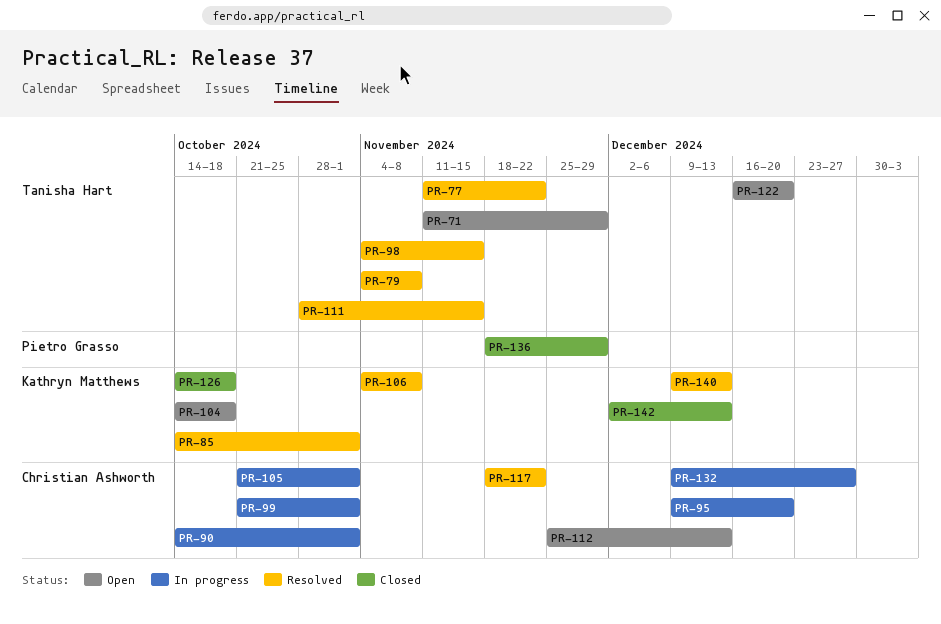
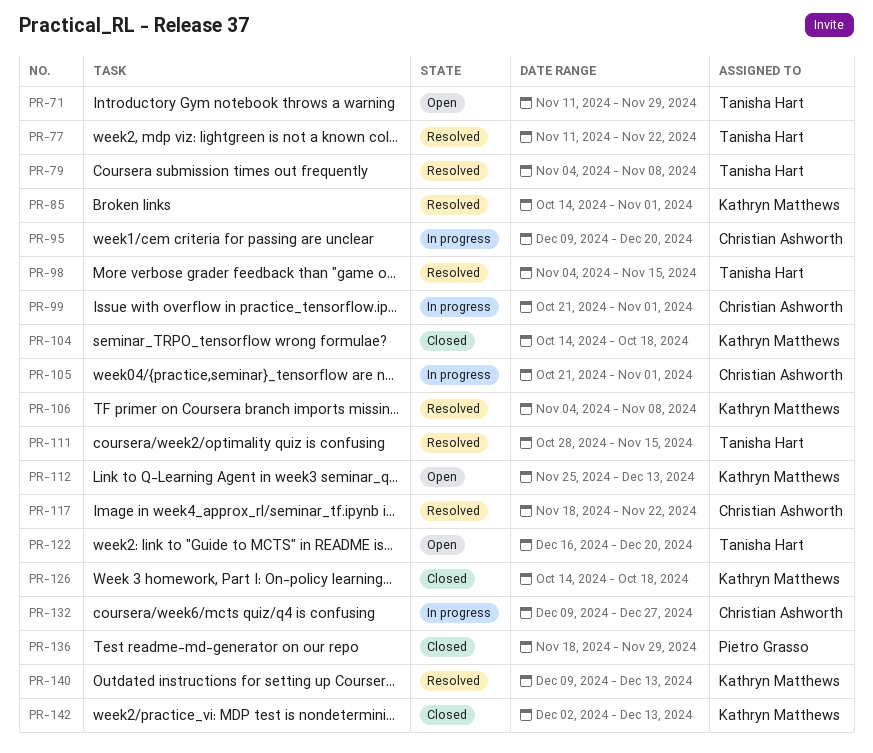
PR-90: present -> none
PR-104, status: Open -> Closed
PR-112, owner: Christian Ashworth -> Kathryn Matthews

